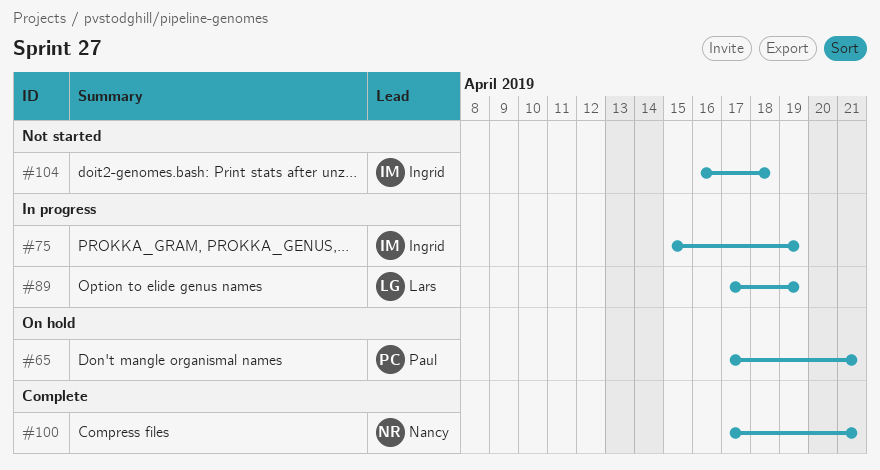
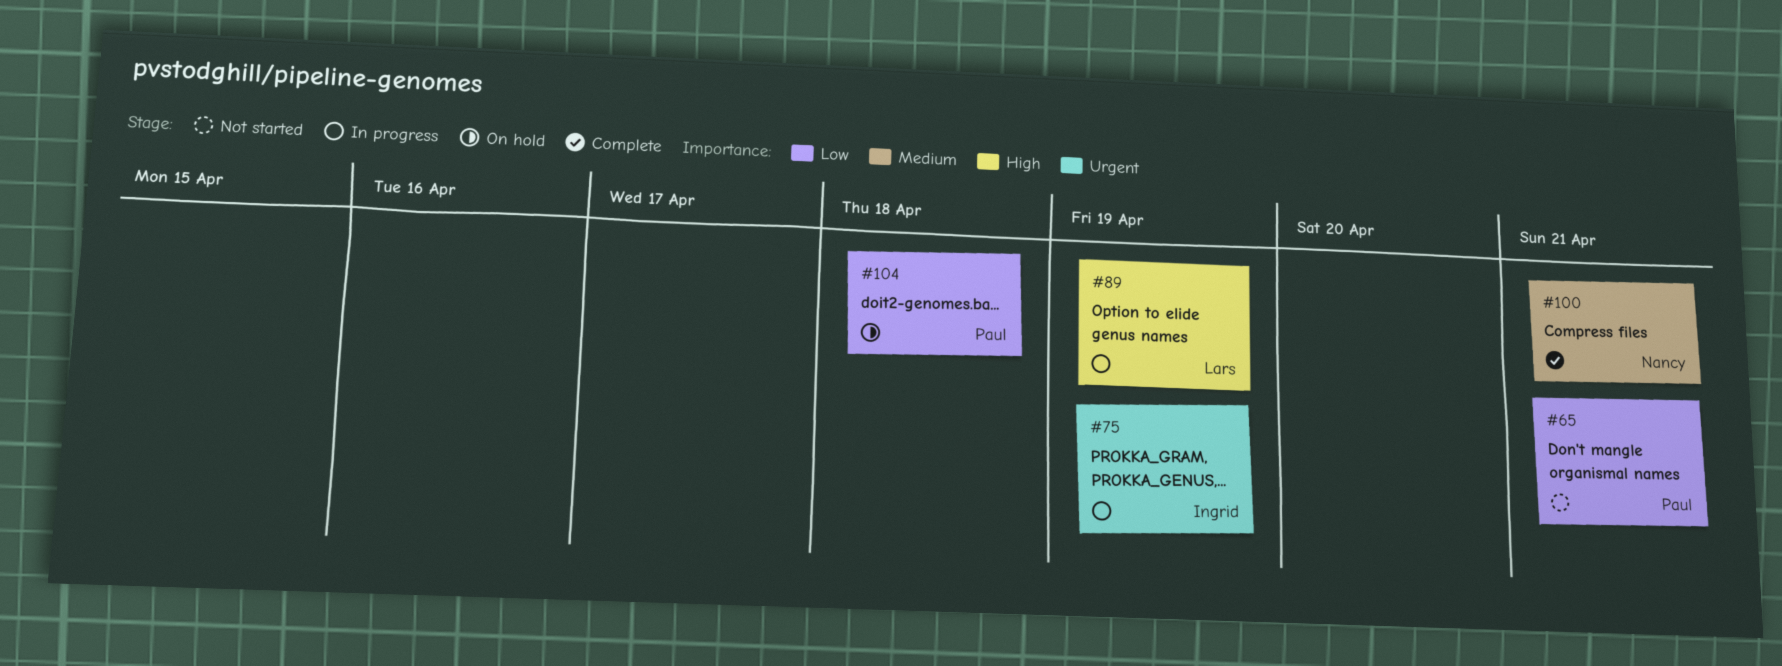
#65, status: On hold -> Not started
#104, status: Not started -> On hold
#104, owner: Ingrid -> Paul

